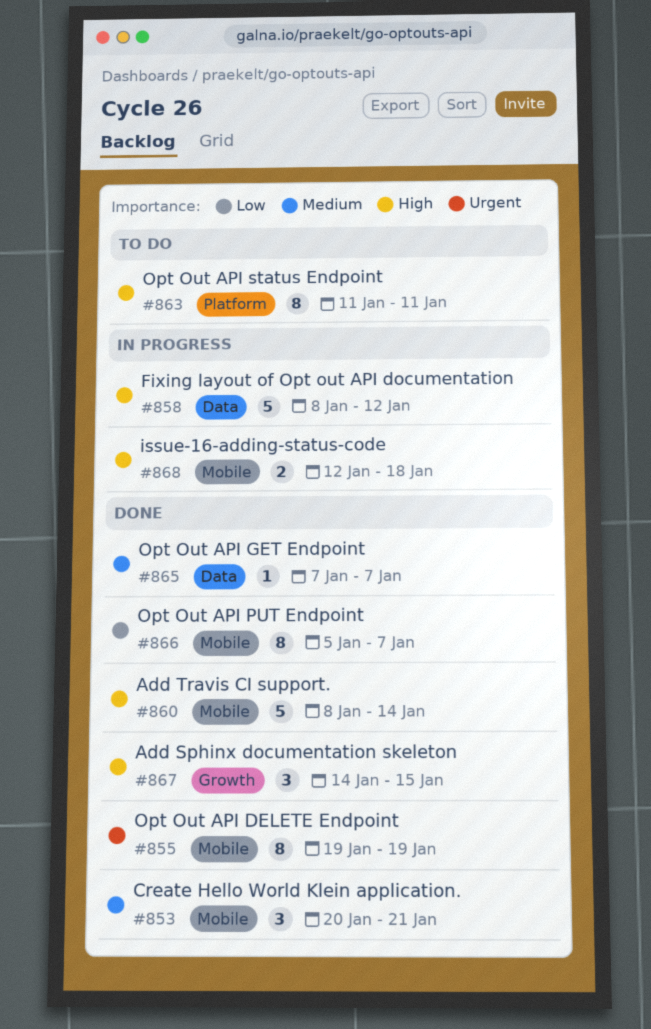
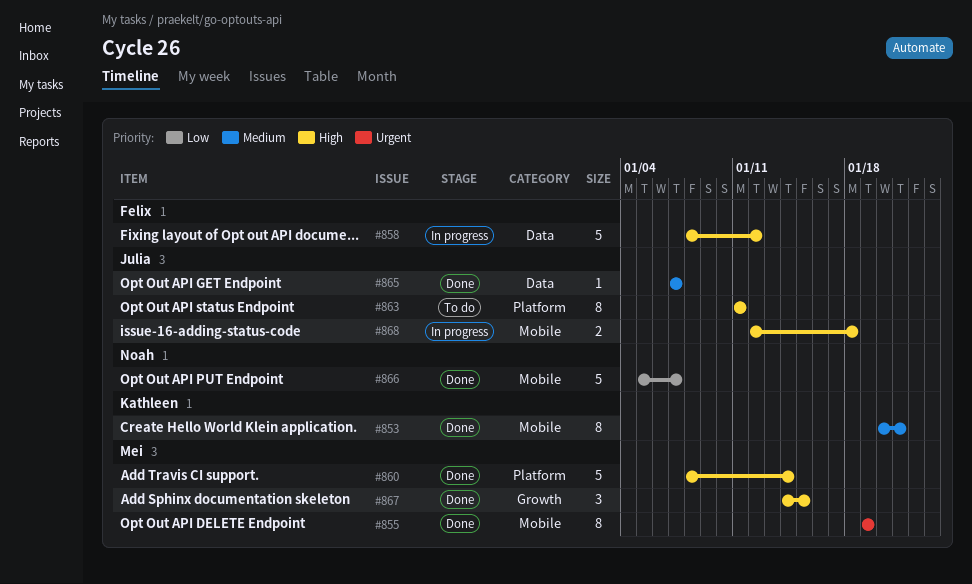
#853, estimate: 3 -> 8
#860, label: Mobile -> Platform
#866, estimate: 8 -> 5

